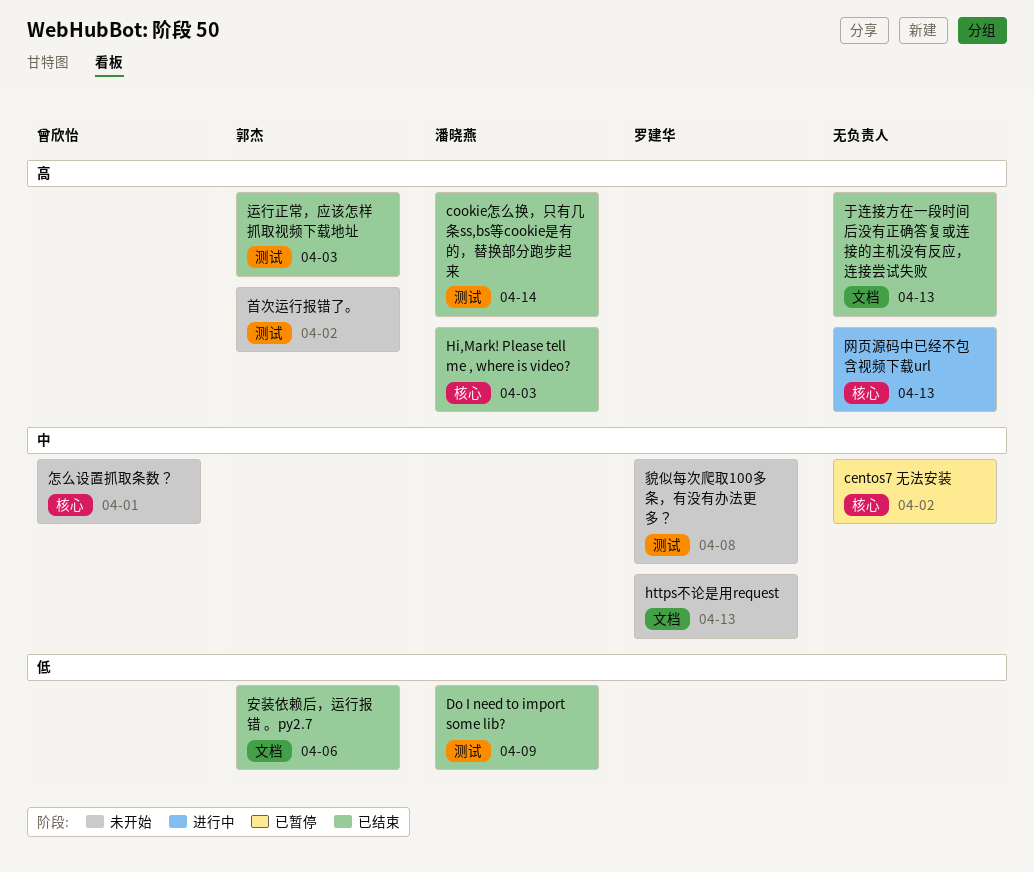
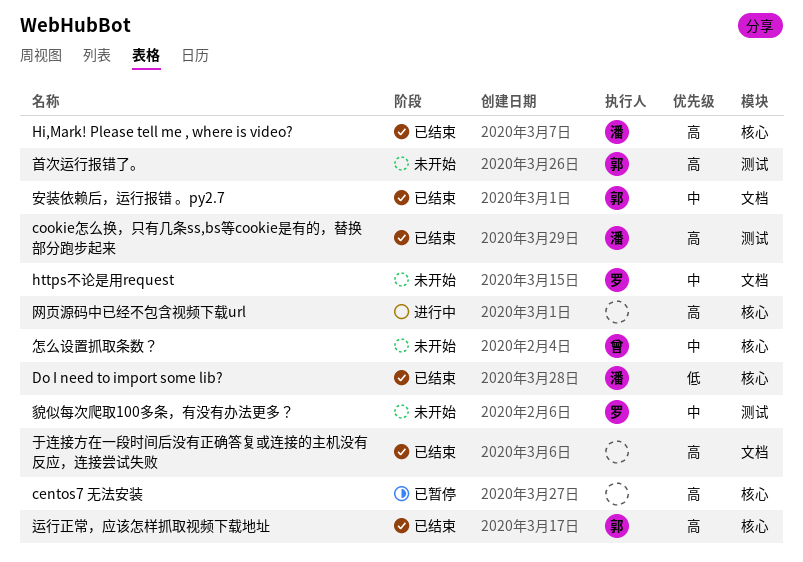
centos7 无法安装, priority: 中 -> 高
Do I need to import some lib?, label: 测试 -> 核心
安装依赖后，运行报错 。py2.7, priority: 低 -> 中
运行正常，应该怎样抓取视频下载地址, label: 测试 -> 核心

